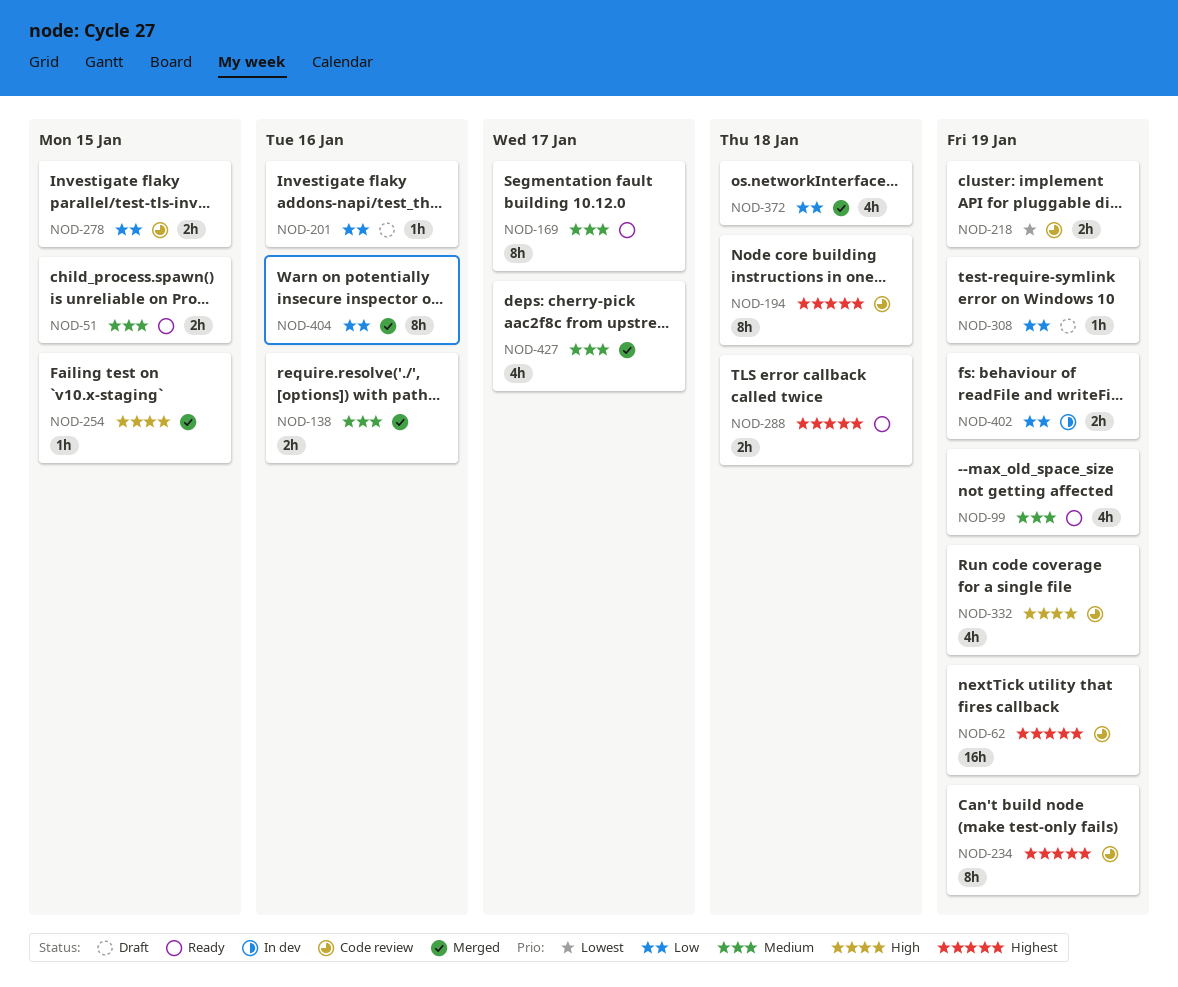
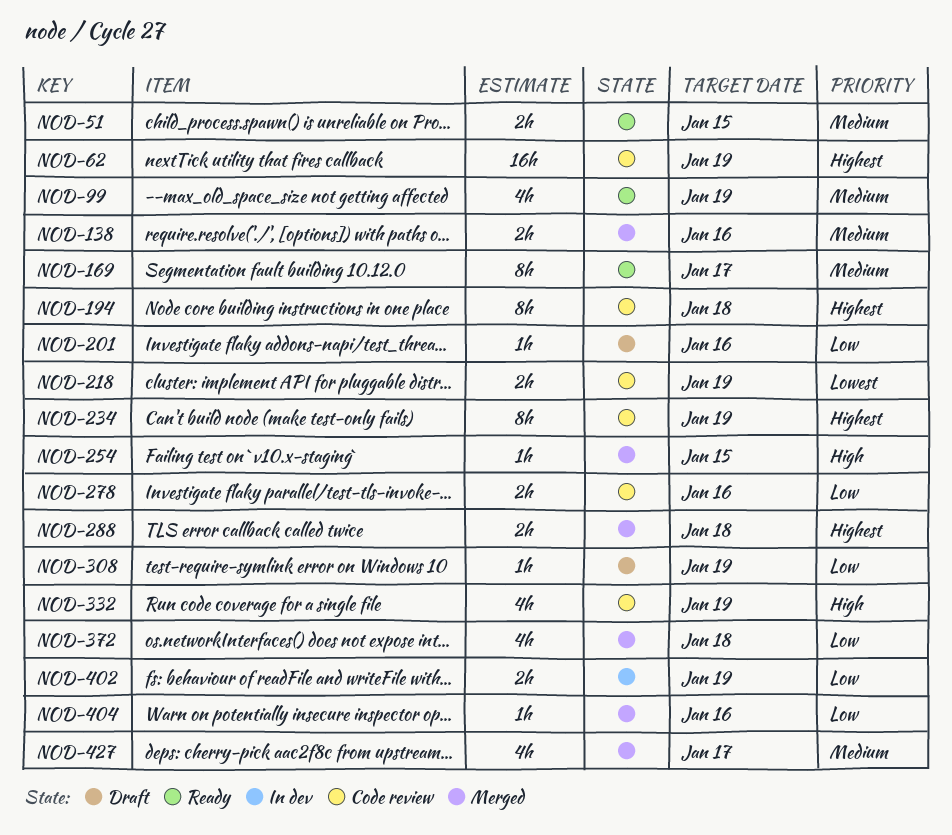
NOD-278, due: Jan 15 -> Jan 16
NOD-288, status: Ready -> Merged
NOD-404, estimate: 8h -> 1h

